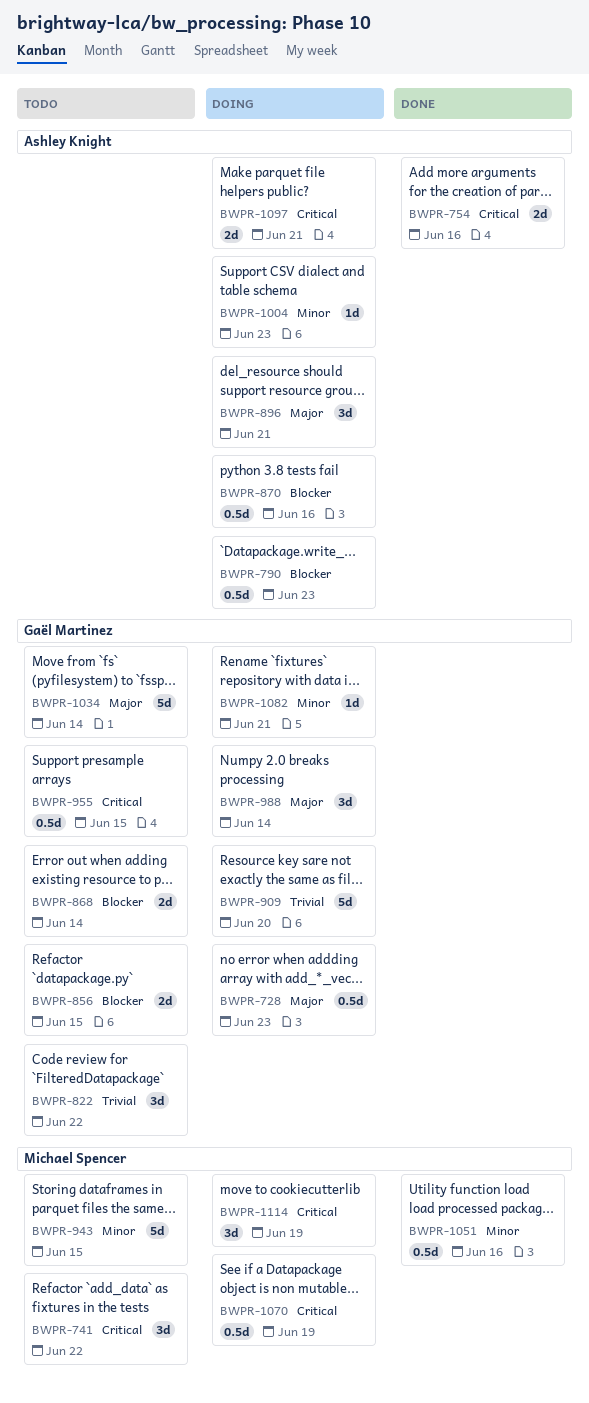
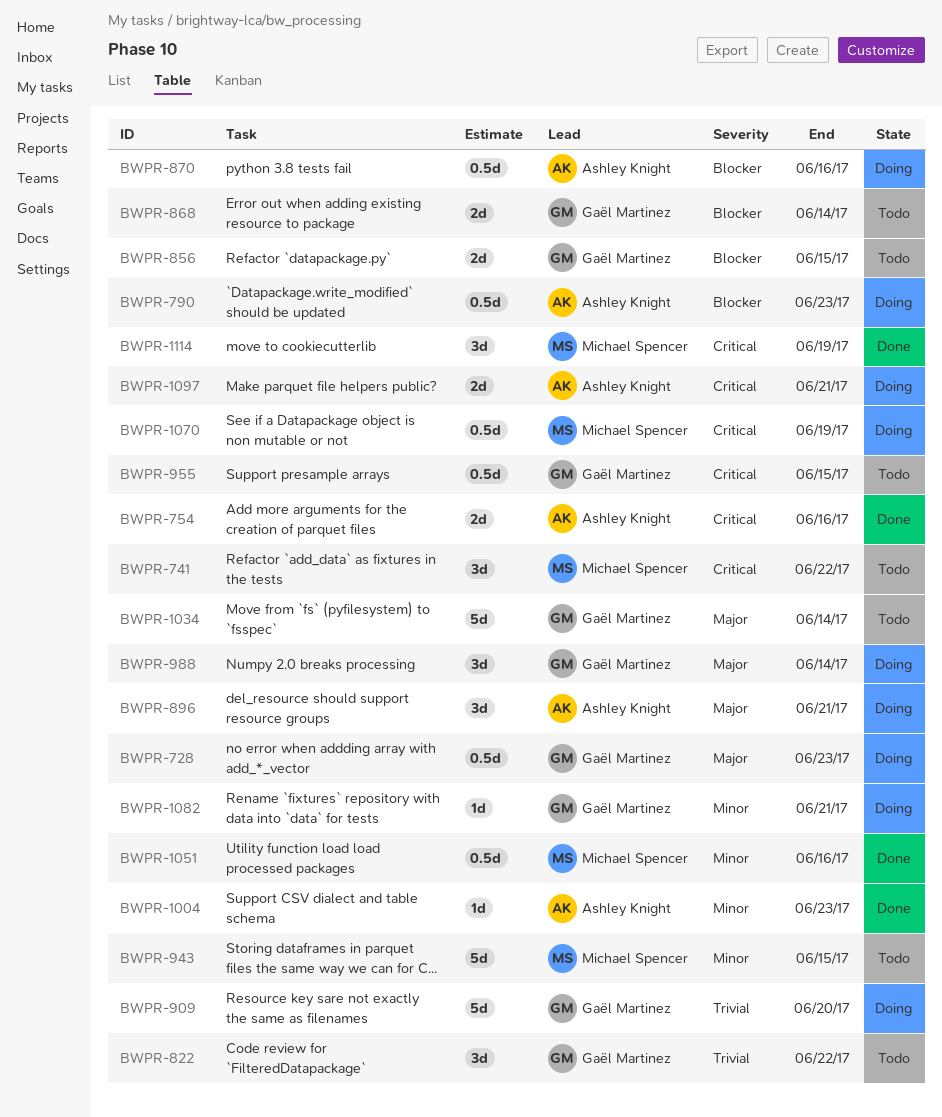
BWPR-1004, status: Doing -> Done
BWPR-1114, status: Doing -> Done

